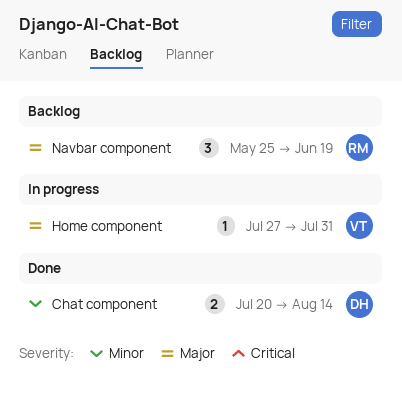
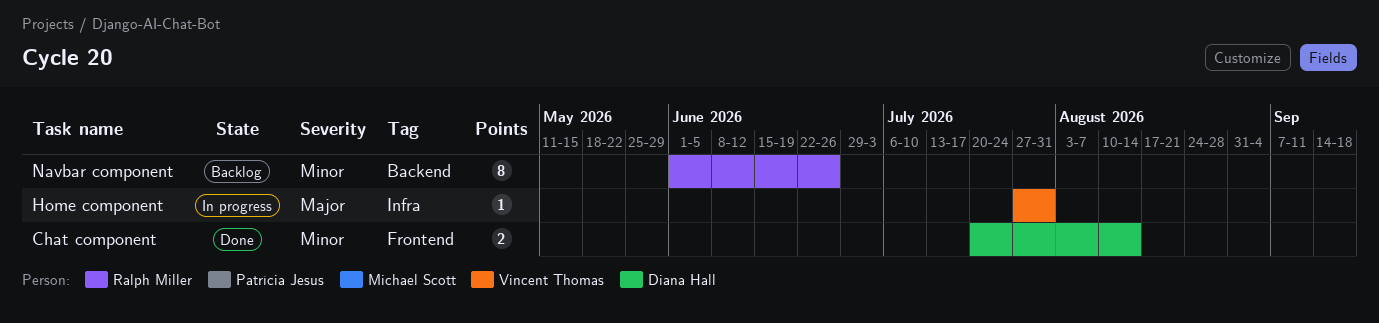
Navbar component, priority: Major -> Minor
Navbar component, estimate: 3 -> 8
Navbar component, start: May 25 -> Jun 1
Navbar component, due: Jun 19 -> Jun 26

